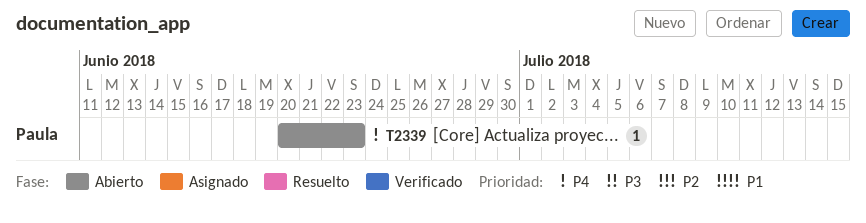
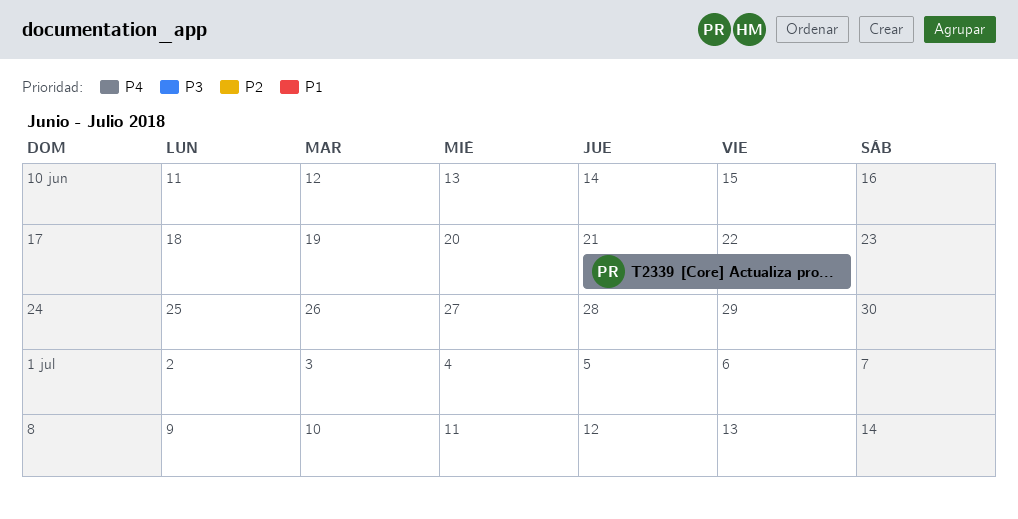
T2339, start: Jun 20 -> Jun 21
T2339, due: Jun 23 -> Jun 22

